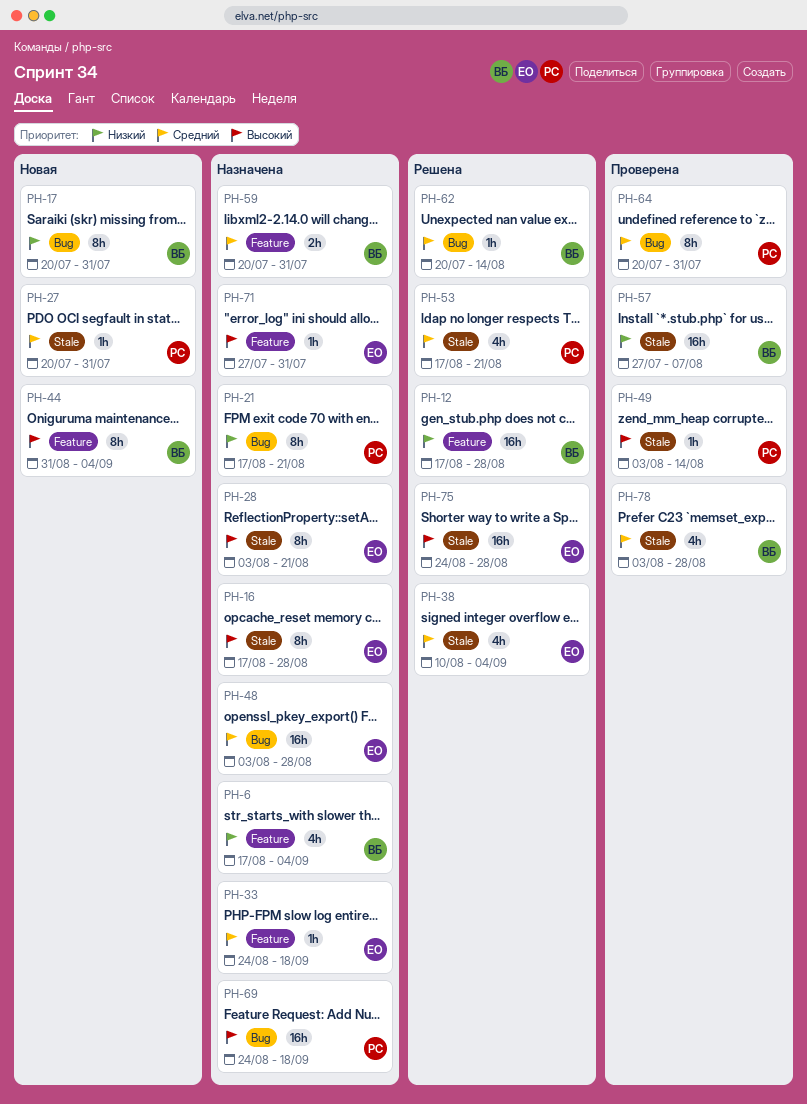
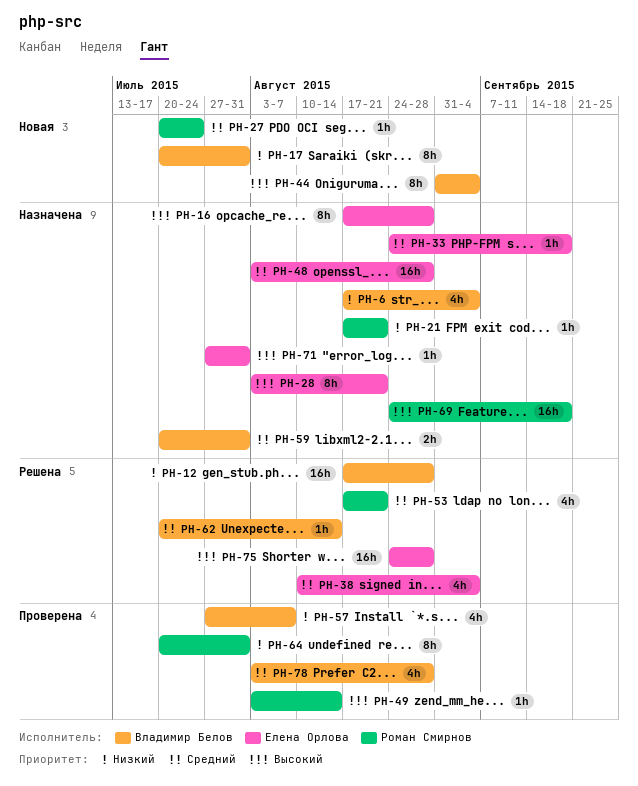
PH-21, estimate: 8h -> 1h
PH-27, due: Jul 31 -> Jul 24
PH-57, estimate: 16h -> 4h
PH-64, priority: Средний -> Низкий

